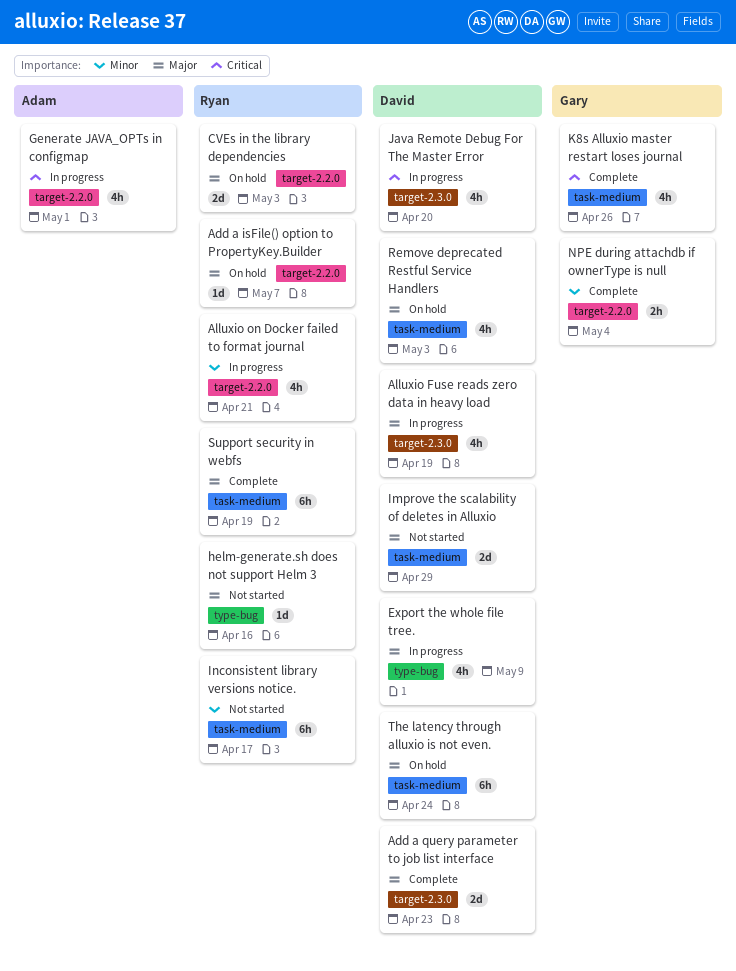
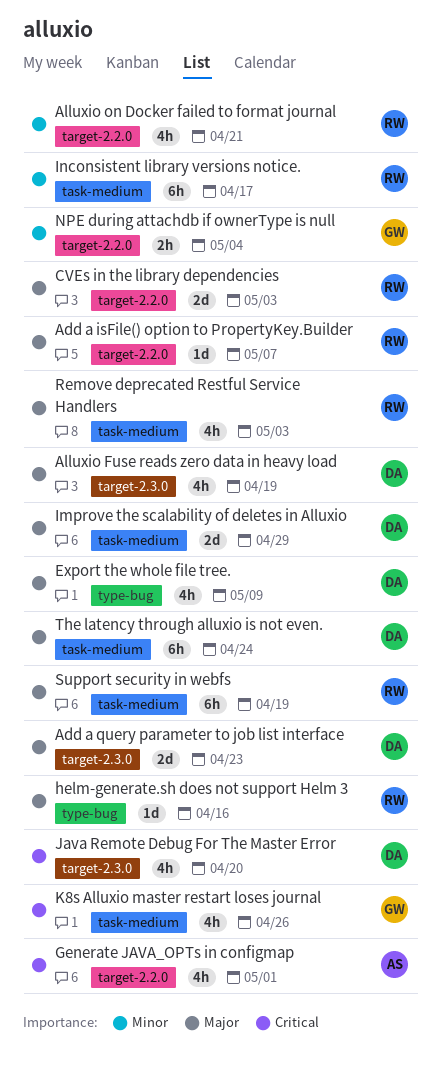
Remove deprecated Restful Service Handlers, owner: David -> Ryan

